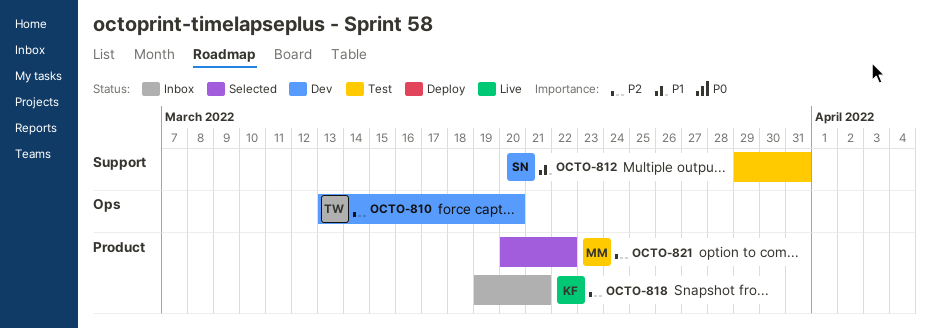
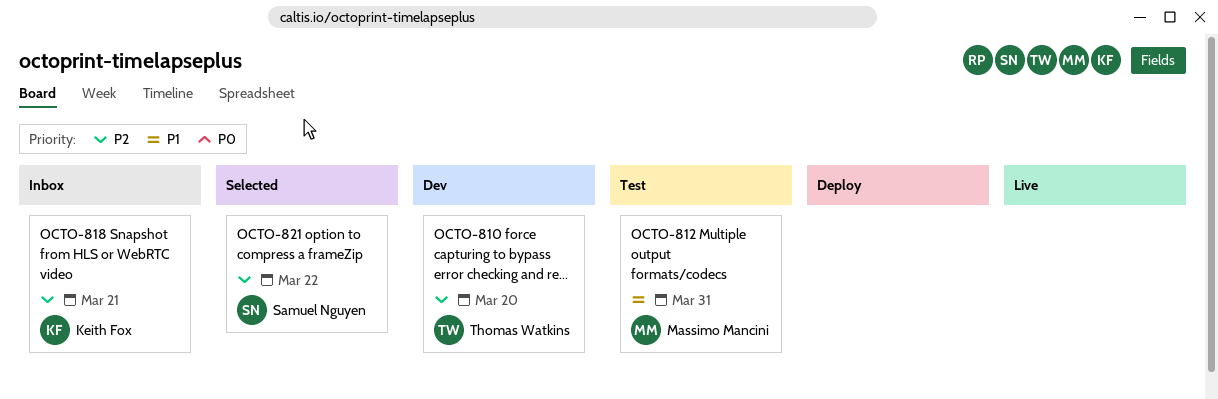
OCTO-812, owner: Samuel Nguyen -> Massimo Mancini
OCTO-821, owner: Massimo Mancini -> Samuel Nguyen

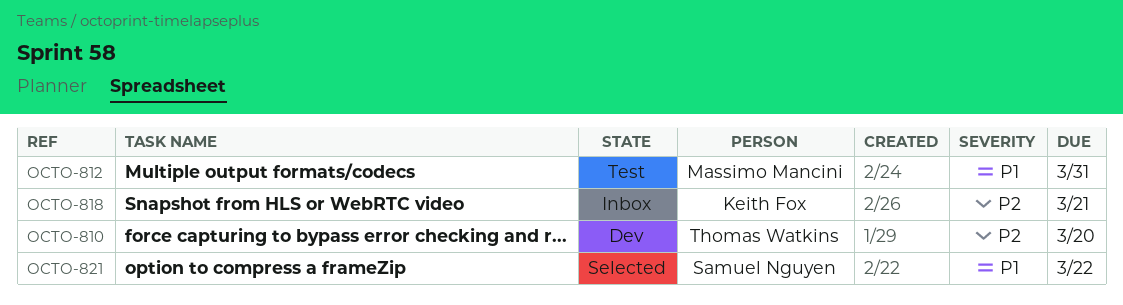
OCTO-821, priority: P2 -> P1

